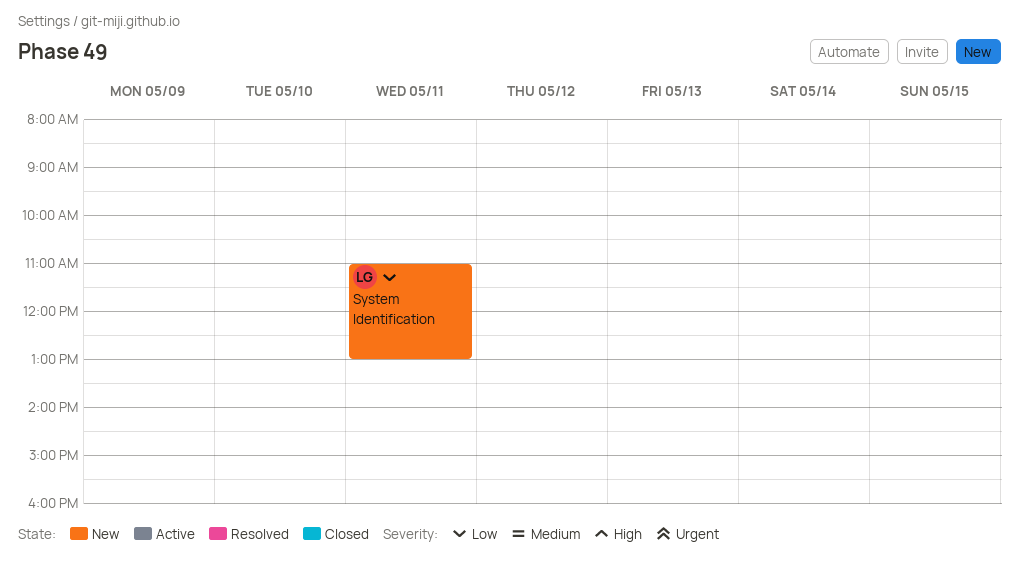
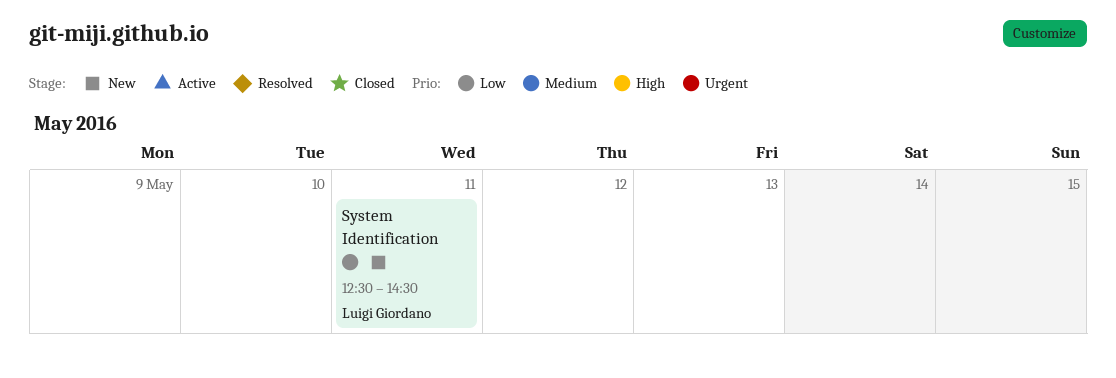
System Identification, begins: 11:00 -> 12:30
System Identification, ends: 13:00 -> 14:30

